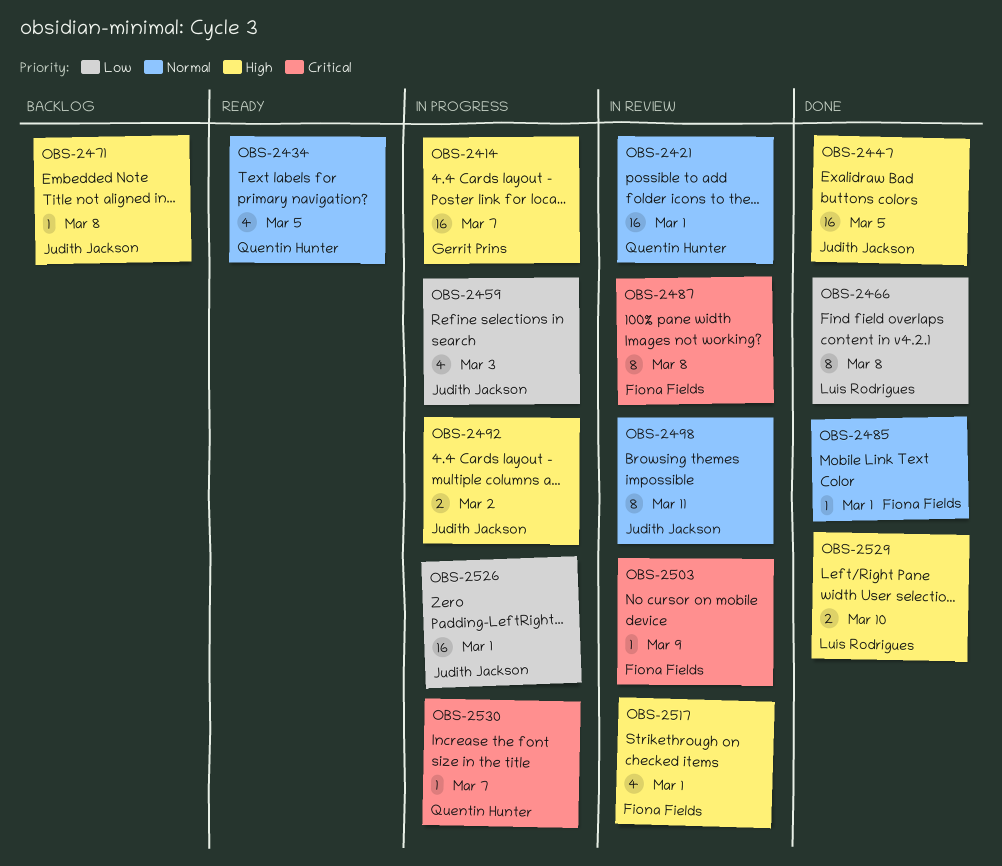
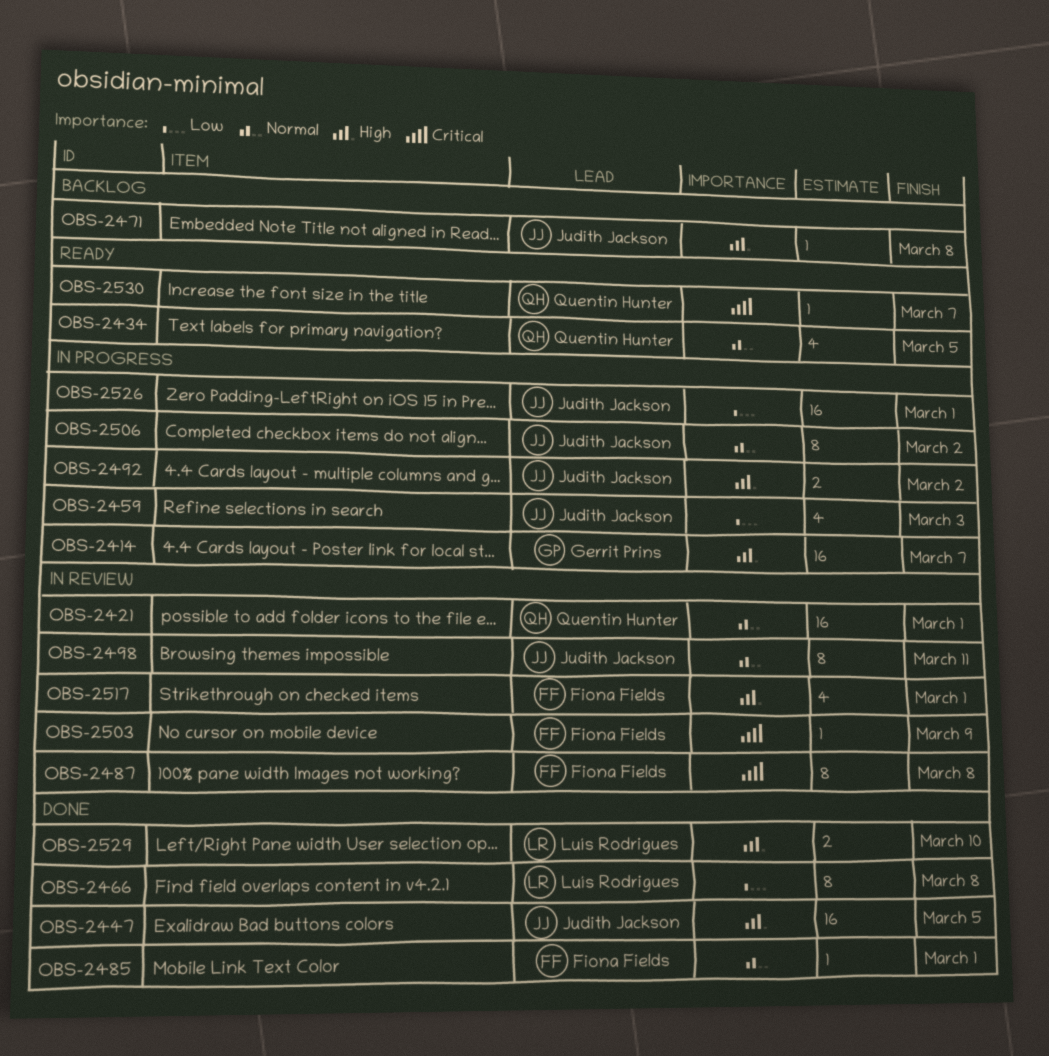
OBS-2506: none -> present
OBS-2530, status: In progress -> Ready

